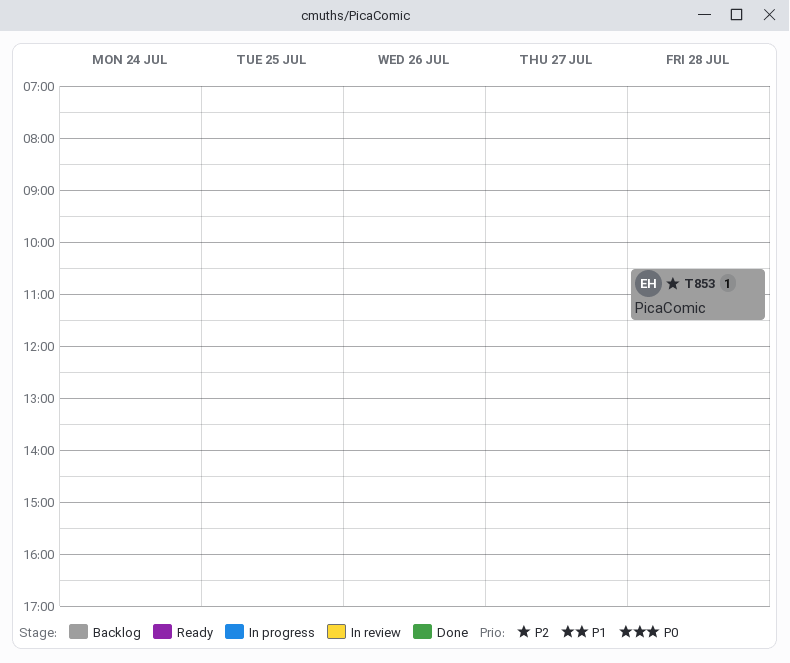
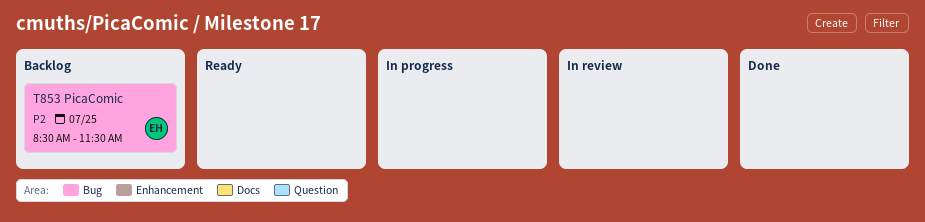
T853, day: Jul 28 -> Jul 25
T853, begins: 10:30 -> 08:30

